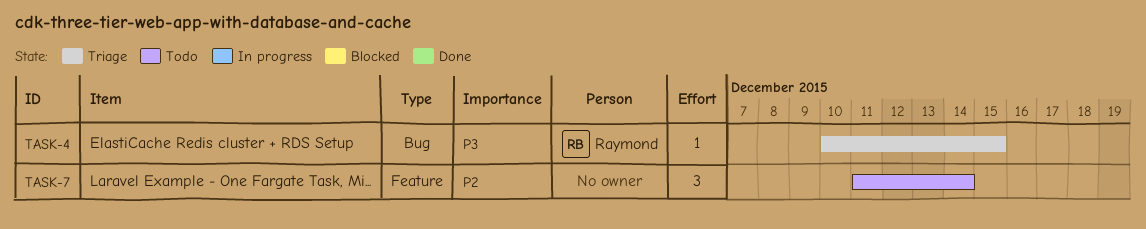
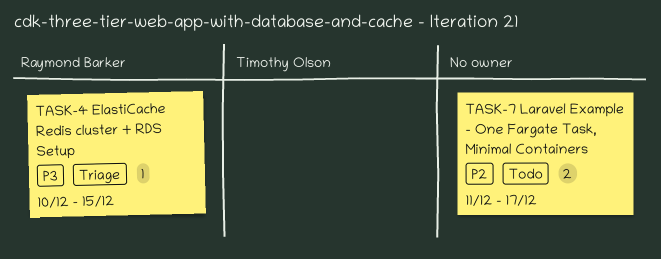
TASK-7, estimate: 3 -> 2
TASK-7, due: Dec 14 -> Dec 17

